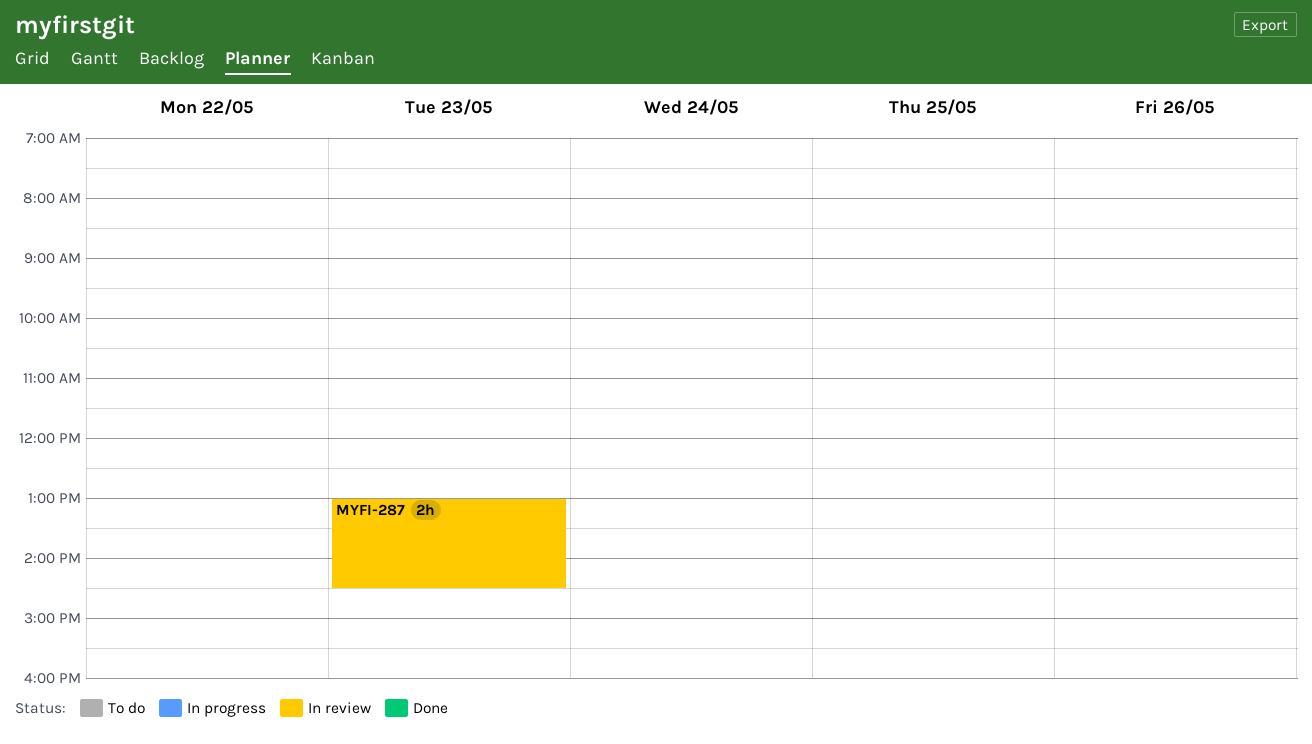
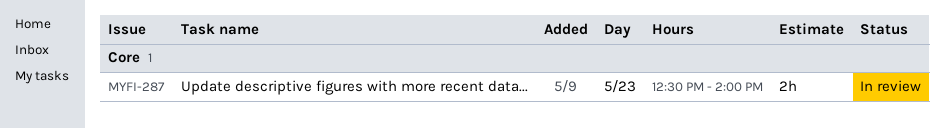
MYFI-287, begins: 13:00 -> 12:30
MYFI-287, ends: 14:30 -> 14:00

